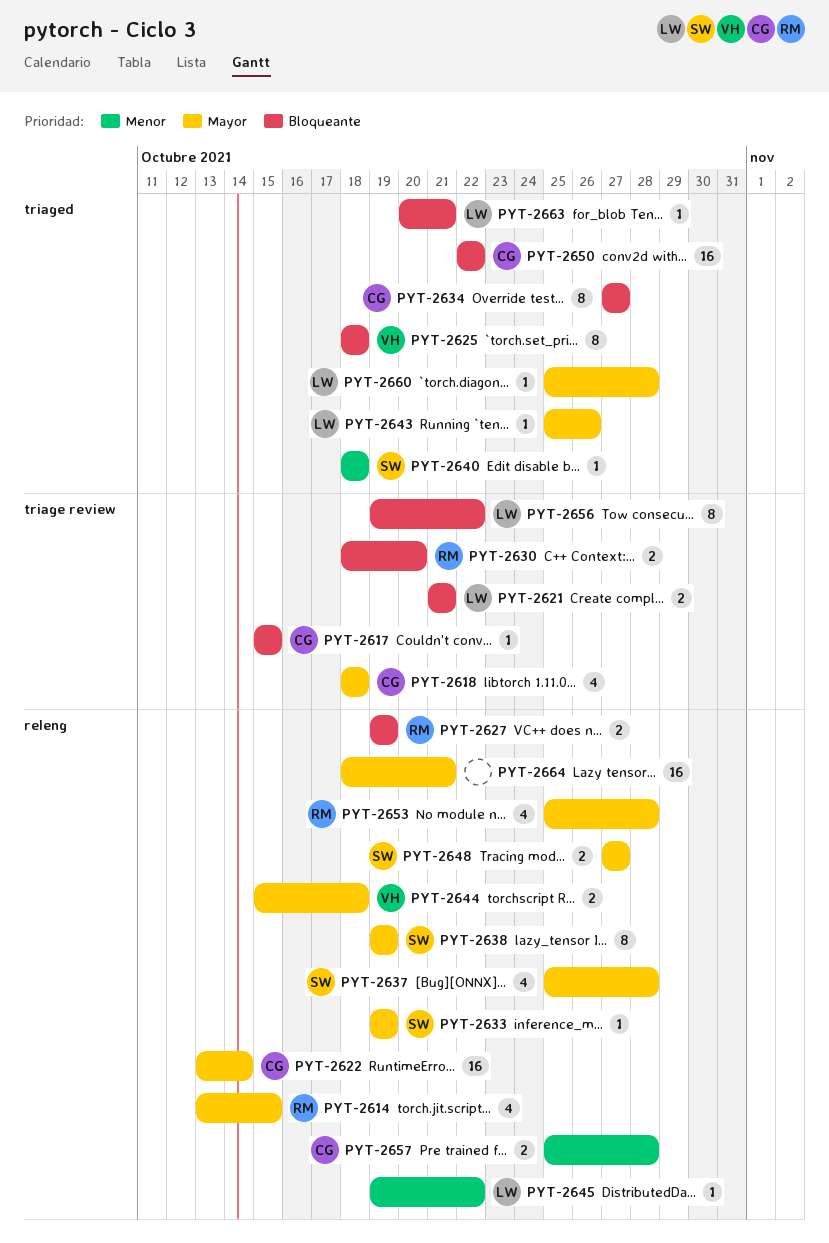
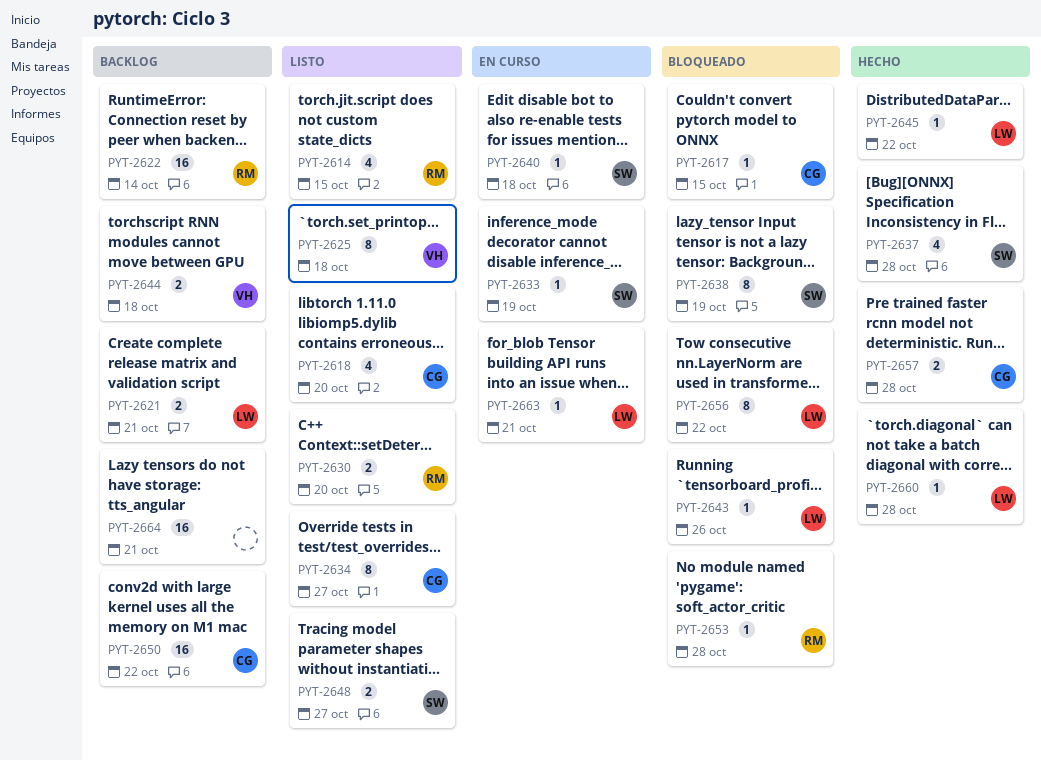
PYT-2618, due: Oct 18 -> Oct 20
PYT-2622, owner: CG -> RM
PYT-2627: present -> none
PYT-2653, estimate: 4 -> 1

